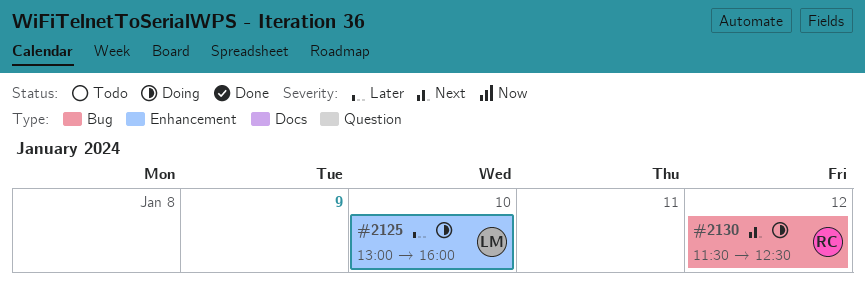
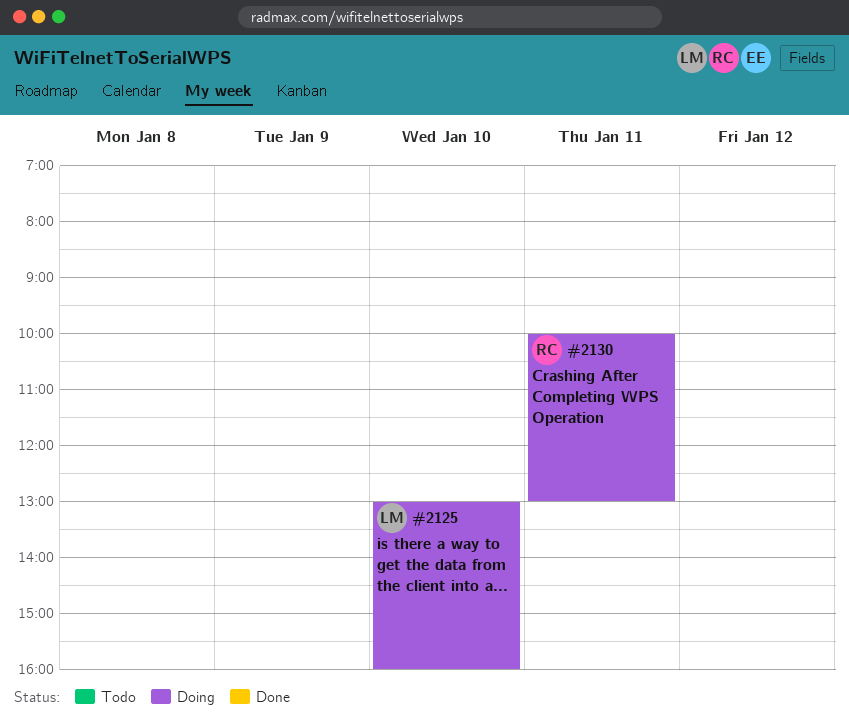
#2130, day: Jan 12 -> Jan 11
#2130, begins: 11:30 -> 10:00
#2130, ends: 12:30 -> 13:00

